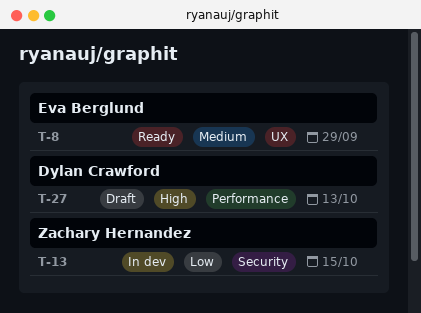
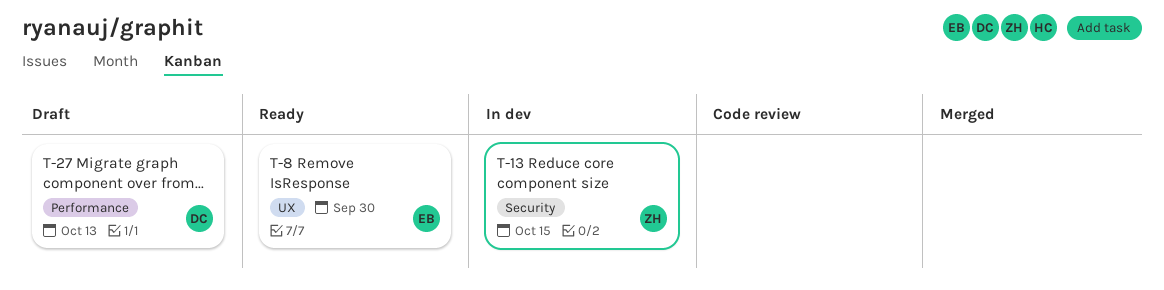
T-8, due: Sep 29 -> Sep 30

